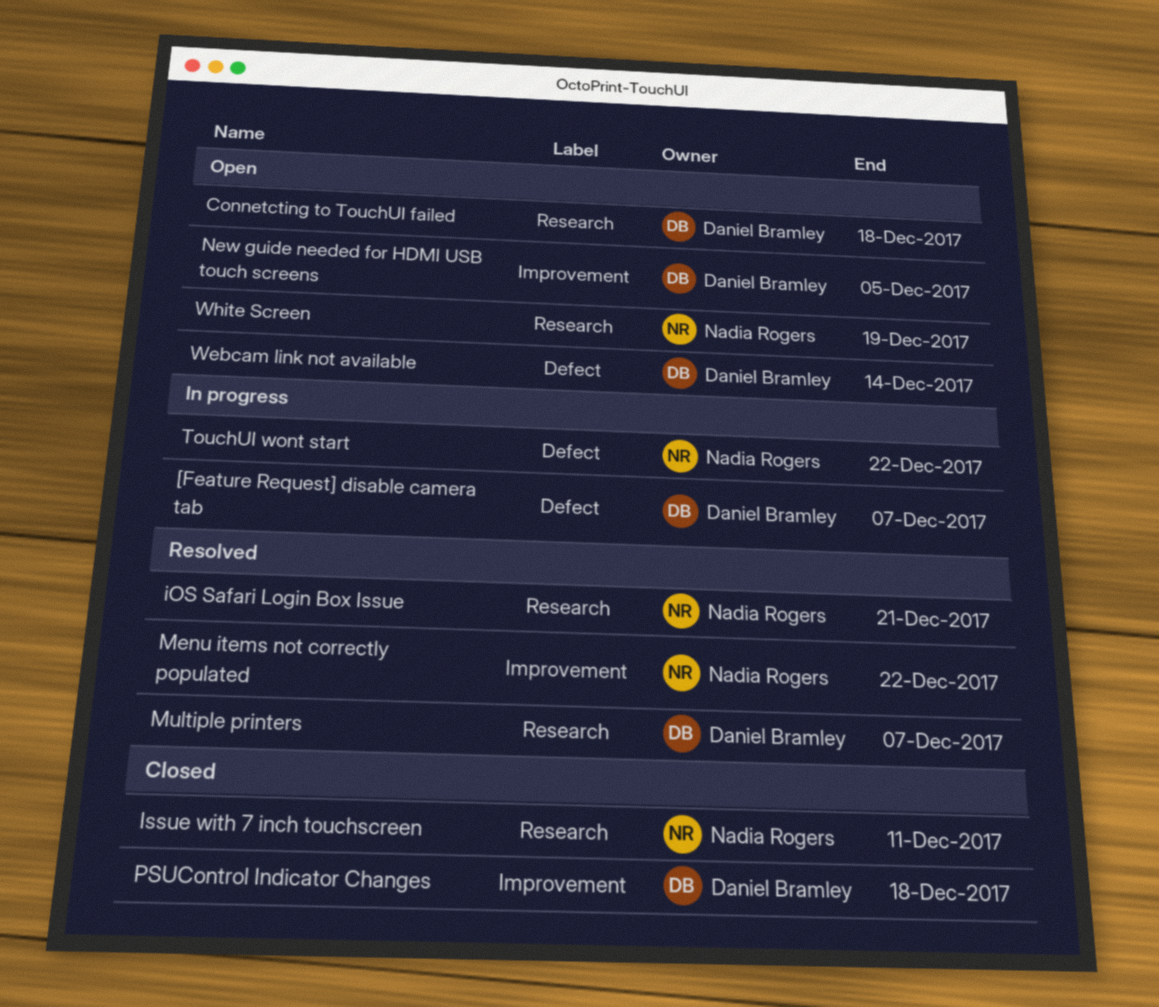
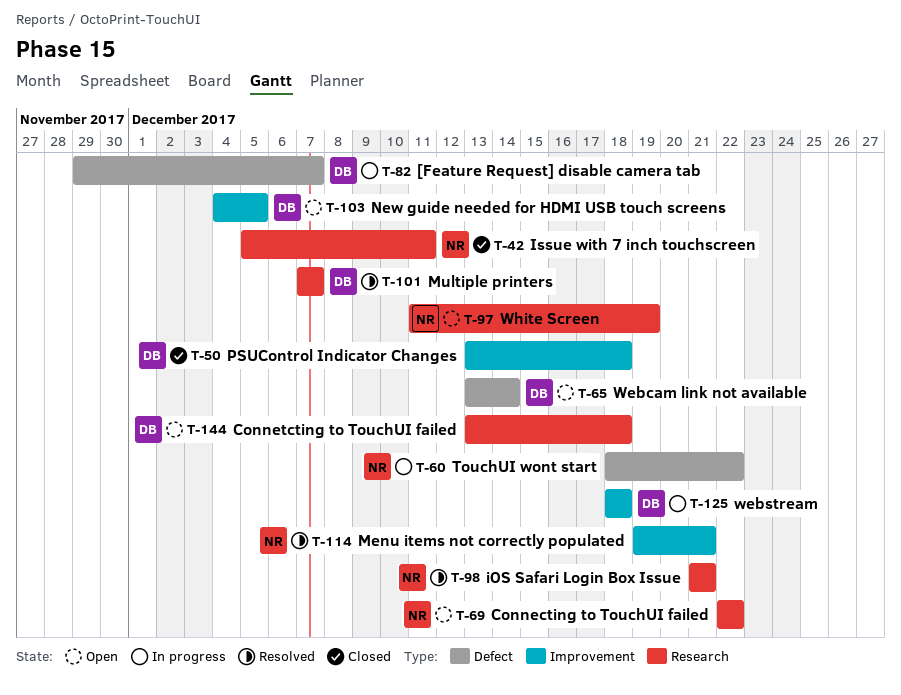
Connecting to TouchUI failed: none -> present
Menu items not correctly populated, due: Dec 22 -> Dec 21
webstream: none -> present

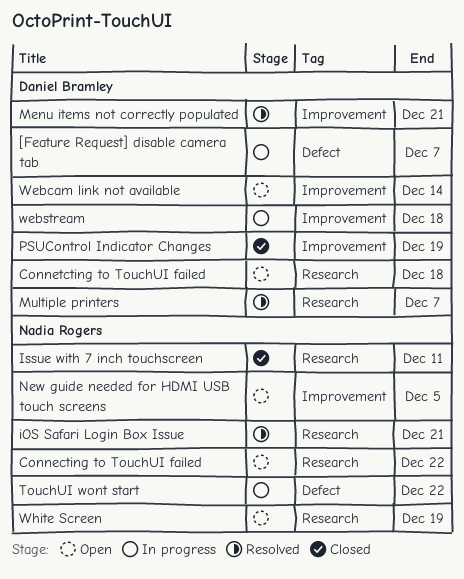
Menu items not correctly populated, owner: Nadia Rogers -> Daniel Bramley
New guide needed for HDMI USB touch screens, owner: Daniel Bramley -> Nadia Rogers
PSUControl Indicator Changes, due: Dec 18 -> Dec 19
Webcam link not available, label: Defect -> Improvement

